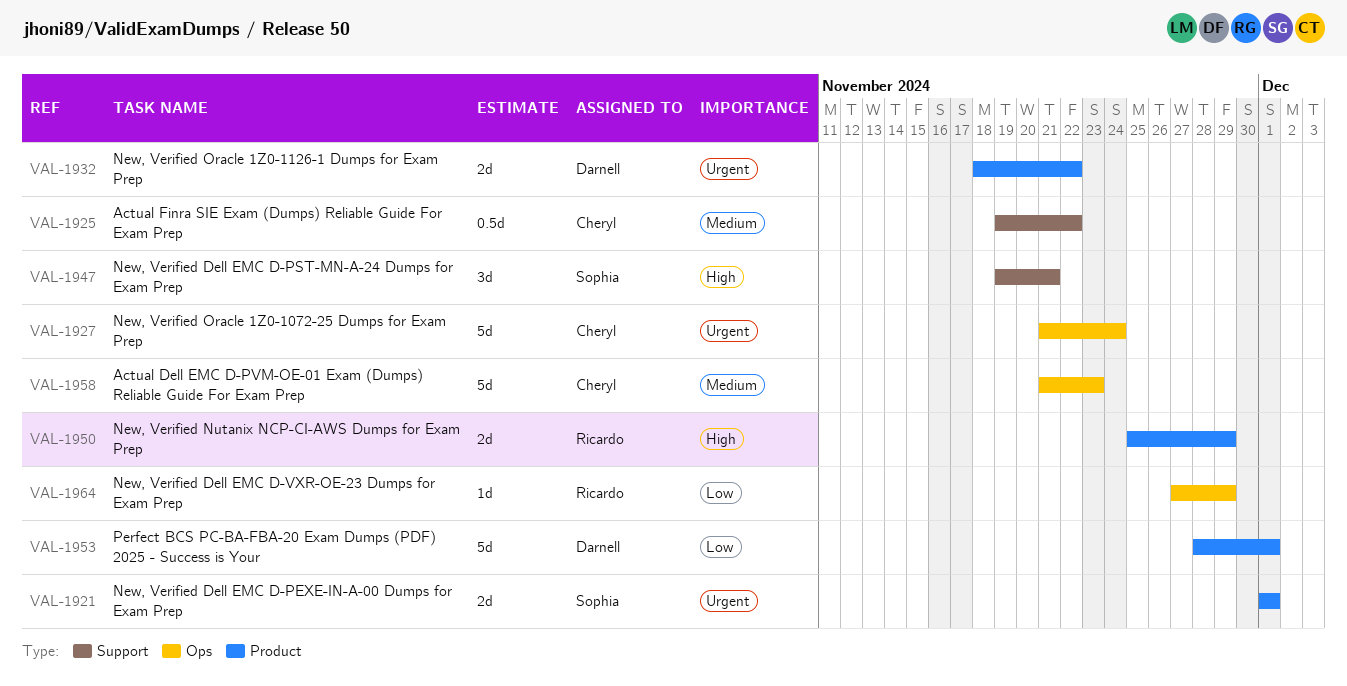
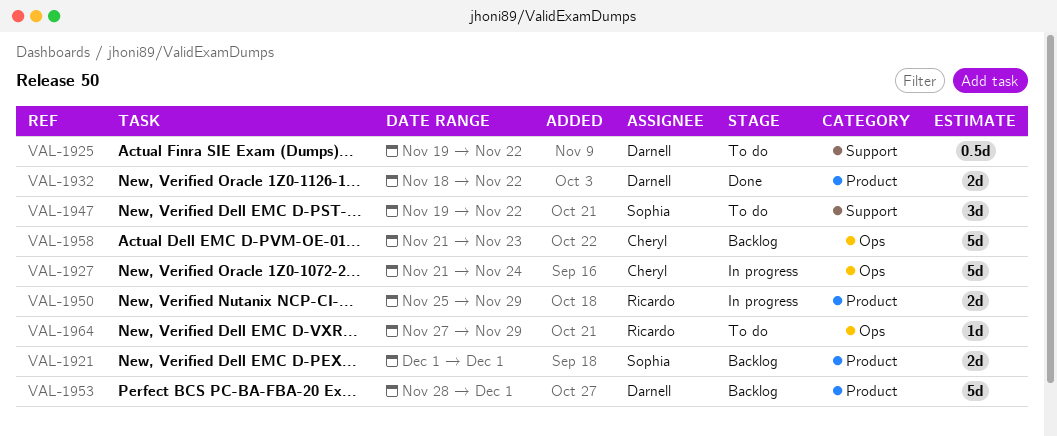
VAL-1925, owner: Cheryl -> Darnell
VAL-1947, due: Nov 21 -> Nov 22

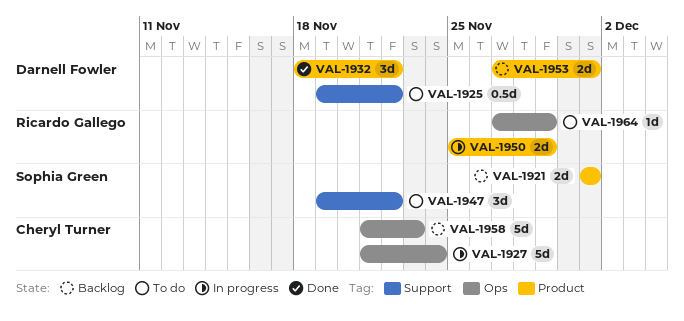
VAL-1932, estimate: 2d -> 3d
VAL-1953, estimate: 5d -> 2d
VAL-1953, start: Nov 28 -> Nov 27

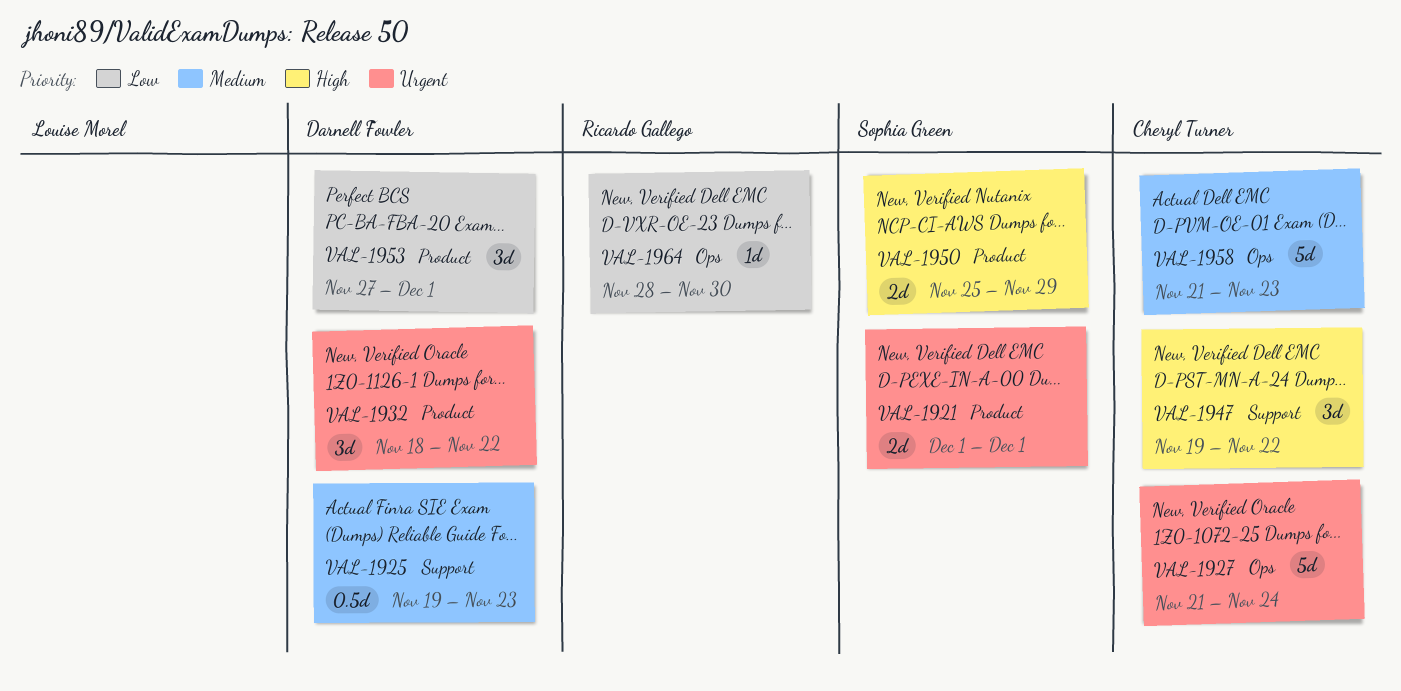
VAL-1925, due: Nov 22 -> Nov 23
VAL-1947, owner: Sophia Green -> Cheryl Turner
VAL-1950, owner: Ricardo Gallego -> Sophia Green
VAL-1953, estimate: 2d -> 3d
VAL-1964, start: Nov 27 -> Nov 28
VAL-1964, due: Nov 29 -> Nov 30

